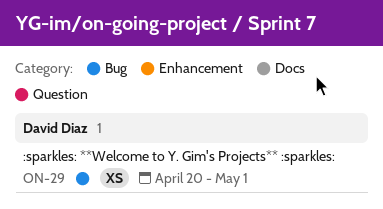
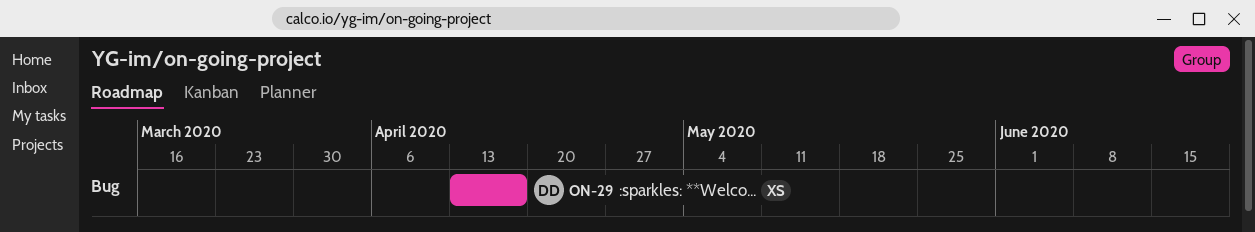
ON-29, start: Apr 20 -> Apr 13
ON-29, due: May 1 -> Apr 17

